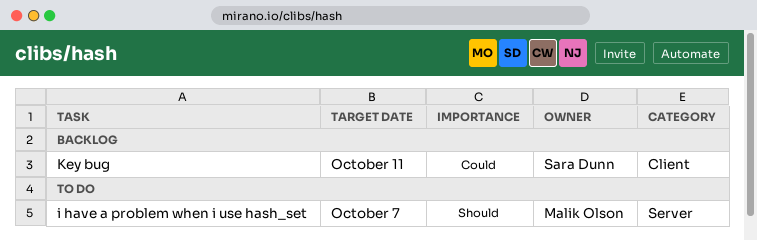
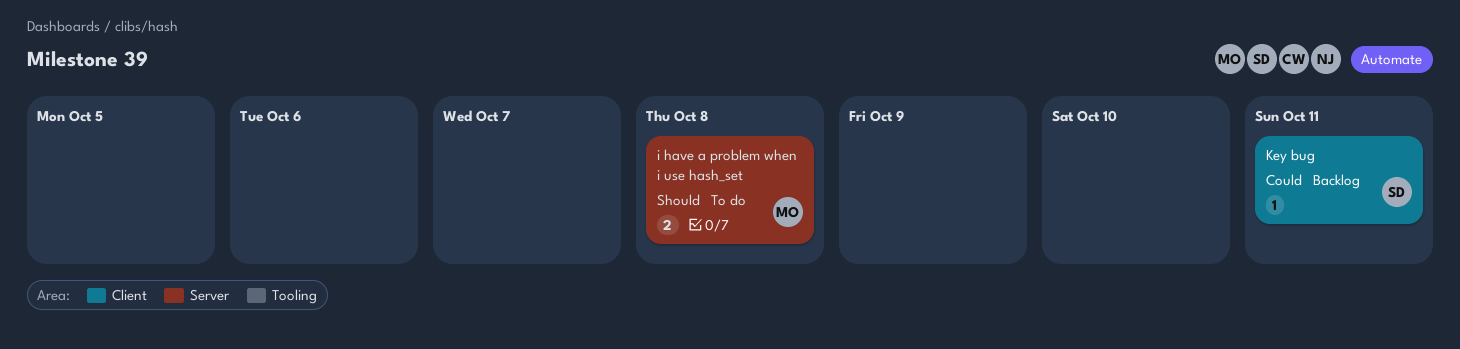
i have a problem when i use hash_set, due: Oct 7 -> Oct 8

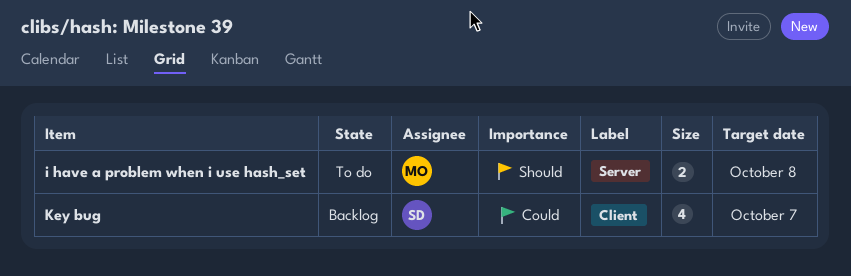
Key bug, estimate: 1 -> 4
Key bug, due: Oct 11 -> Oct 7

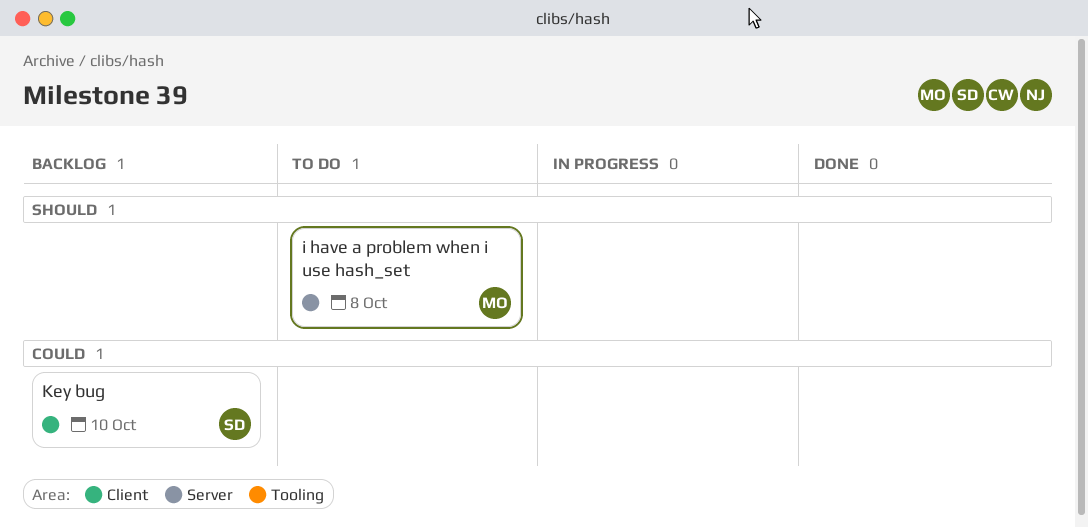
Key bug, due: Oct 7 -> Oct 10

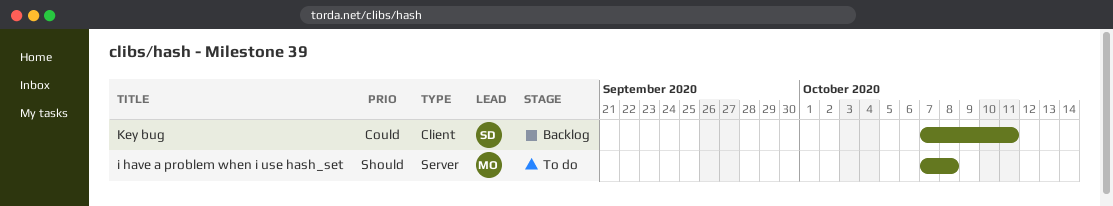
Key bug, due: Oct 10 -> Oct 11

